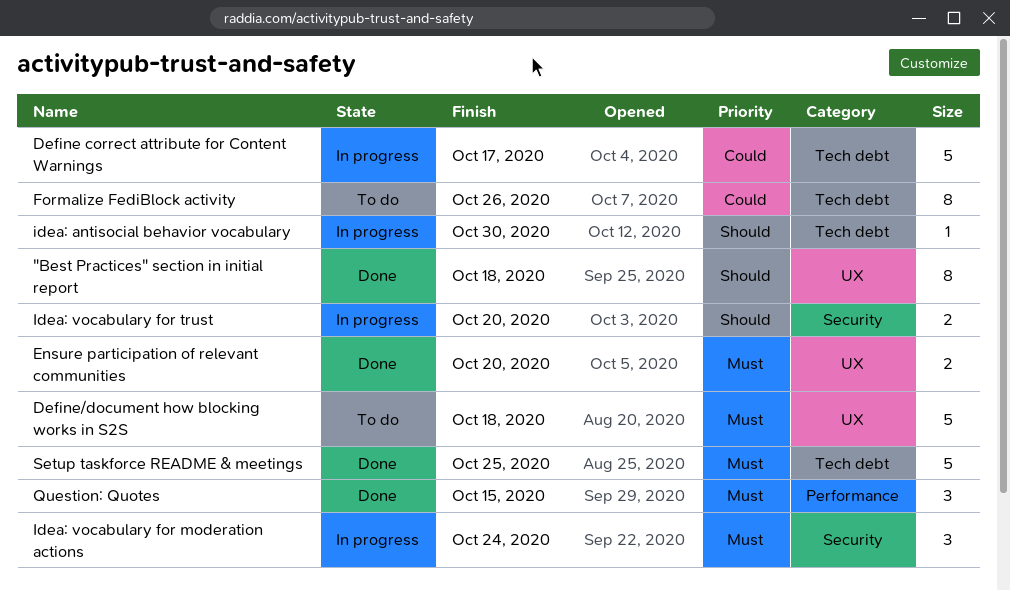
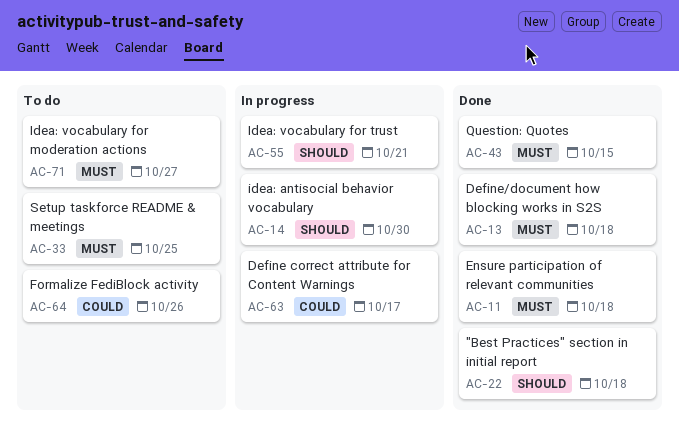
Define/document how blocking works in S2S, status: To do -> Done
Ensure participation of relevant communities, due: Oct 20 -> Oct 18
Idea: vocabulary for moderation actions, status: In progress -> To do
Idea: vocabulary for moderation actions, due: Oct 24 -> Oct 27
Idea: vocabulary for trust, due: Oct 20 -> Oct 21
Setup taskforce README & meetings, status: Done -> To do

